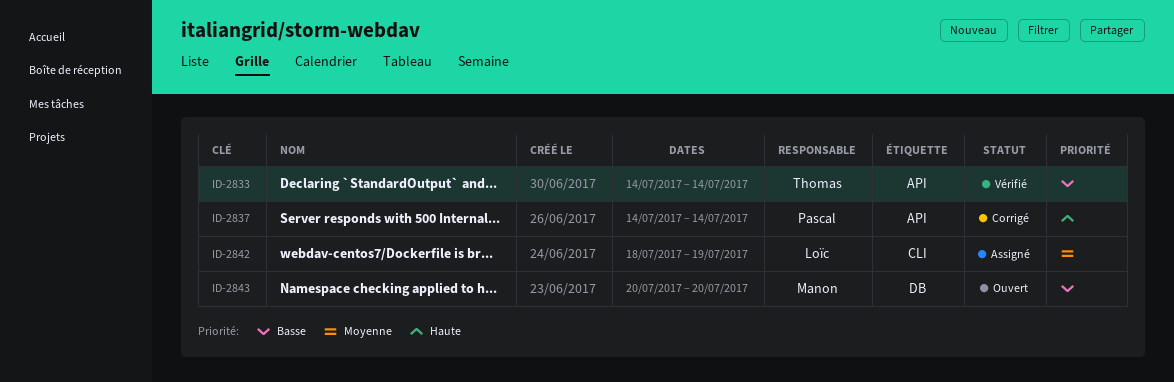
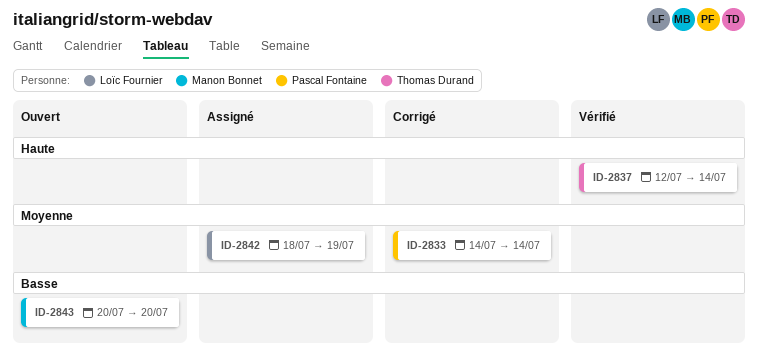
ID-2833, status: Vérifié -> Corrigé
ID-2833, owner: Thomas Durand -> Pascal Fontaine
ID-2833, priority: Basse -> Moyenne
ID-2837, status: Corrigé -> Vérifié
ID-2837, owner: Pascal Fontaine -> Thomas Durand
ID-2837, start: Jul 14 -> Jul 12

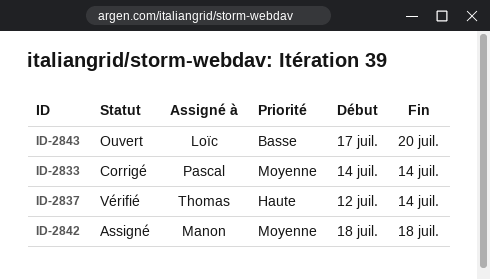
ID-2842, owner: Loïc Fournier -> Manon Bonnet
ID-2842, due: Jul 19 -> Jul 18
ID-2843, owner: Manon Bonnet -> Loïc Fournier
ID-2843, start: Jul 20 -> Jul 17

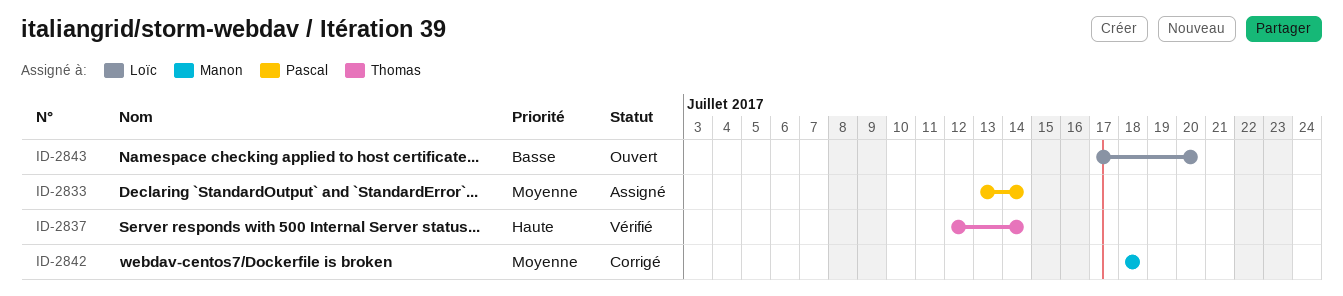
ID-2833, status: Corrigé -> Assigné
ID-2833, start: Jul 14 -> Jul 13
ID-2842, status: Assigné -> Corrigé

